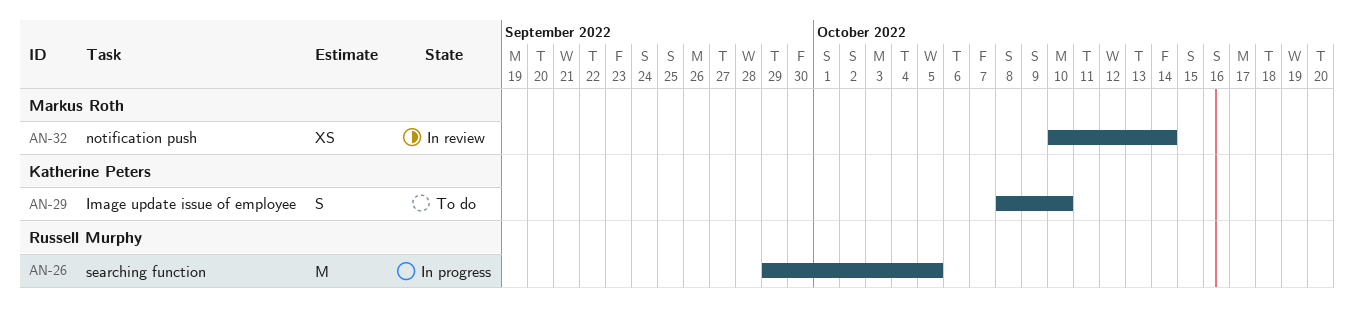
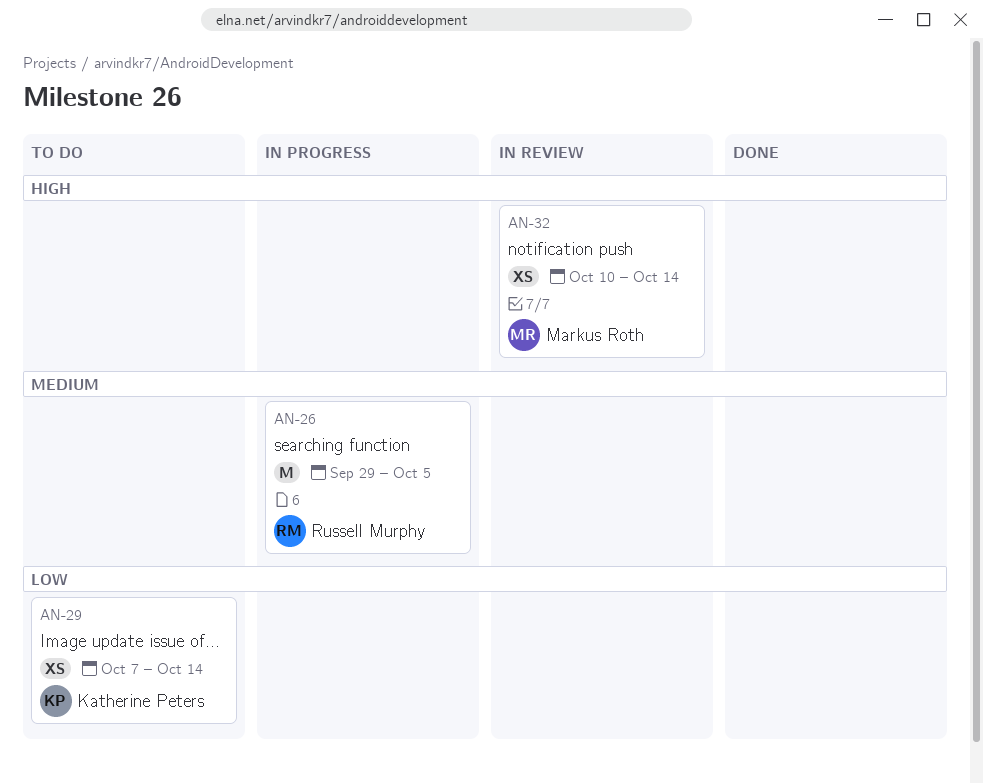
AN-29, estimate: S -> XS
AN-29, start: Oct 8 -> Oct 7
AN-29, due: Oct 10 -> Oct 14

